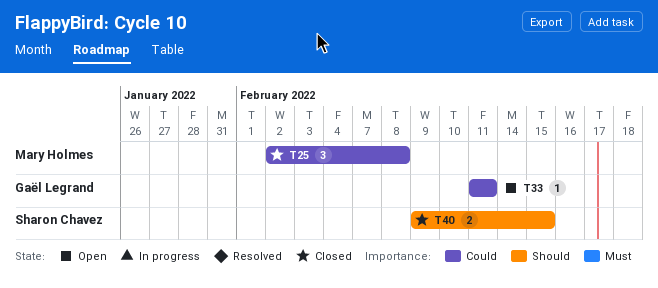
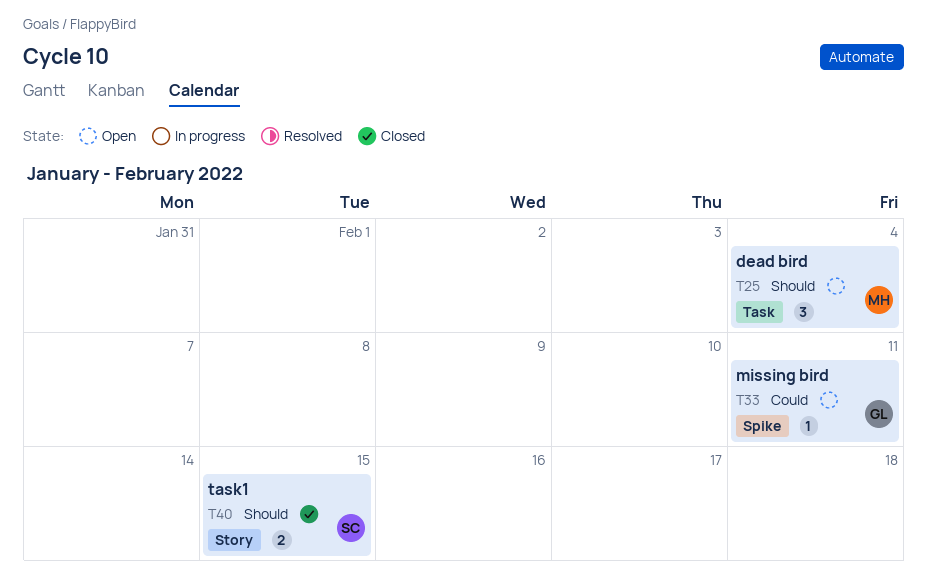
T25, status: Closed -> Open
T25, priority: Could -> Should
T25, due: Feb 8 -> Feb 4

